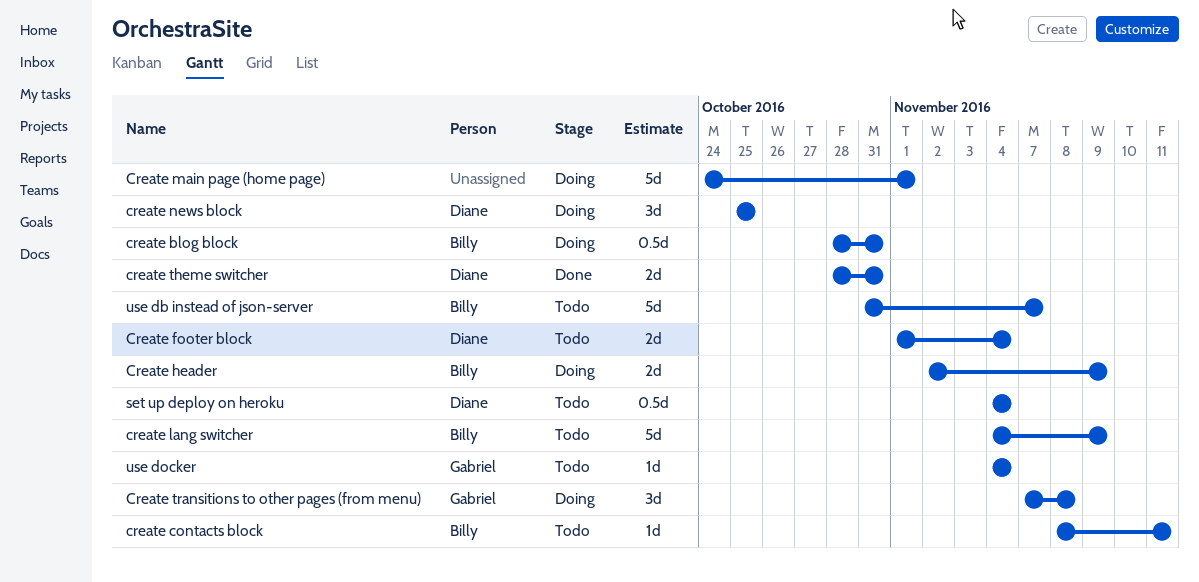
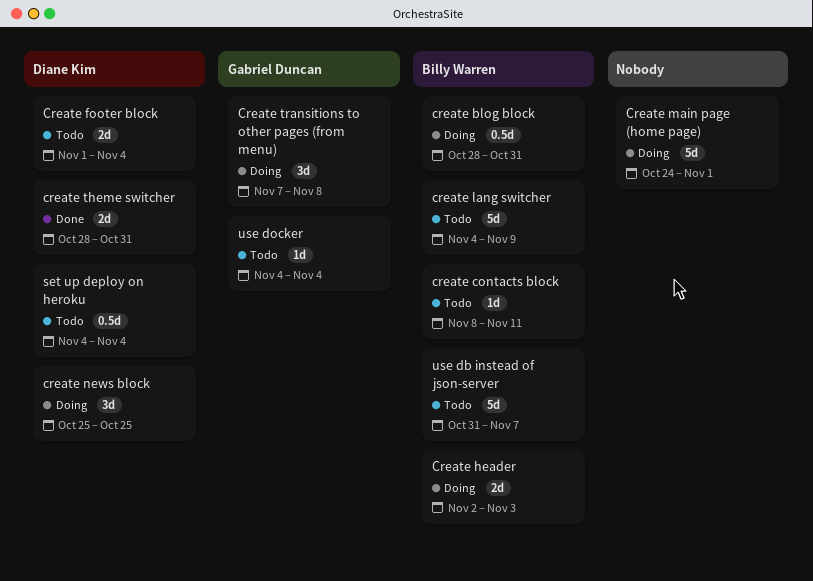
Create header, due: Nov 9 -> Nov 3

